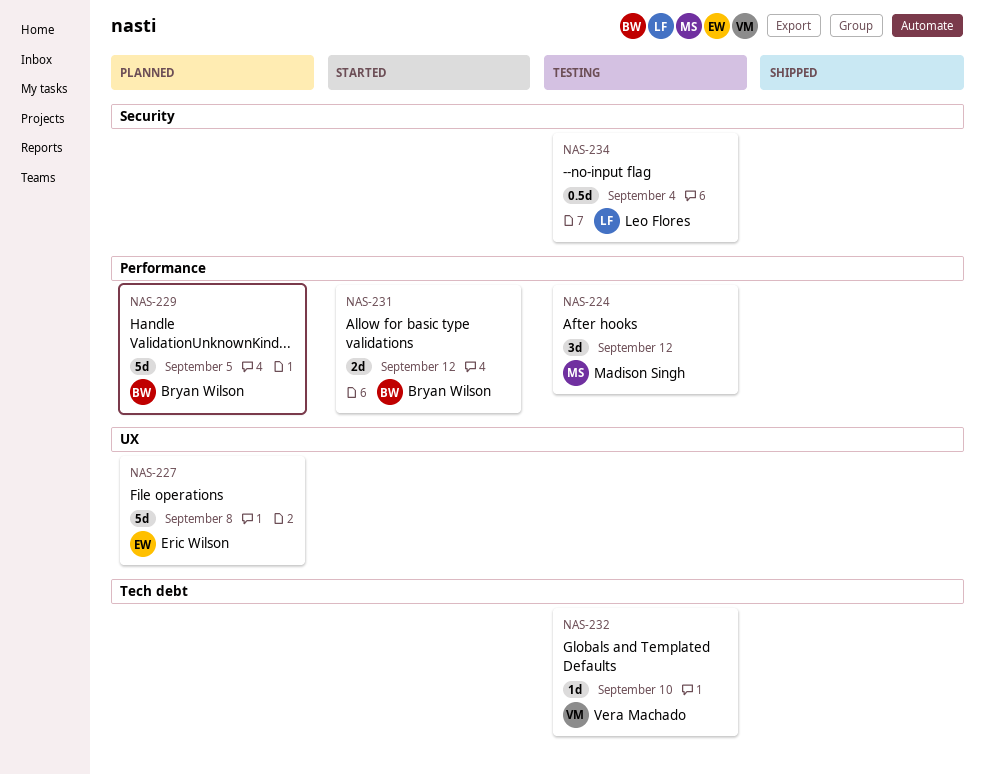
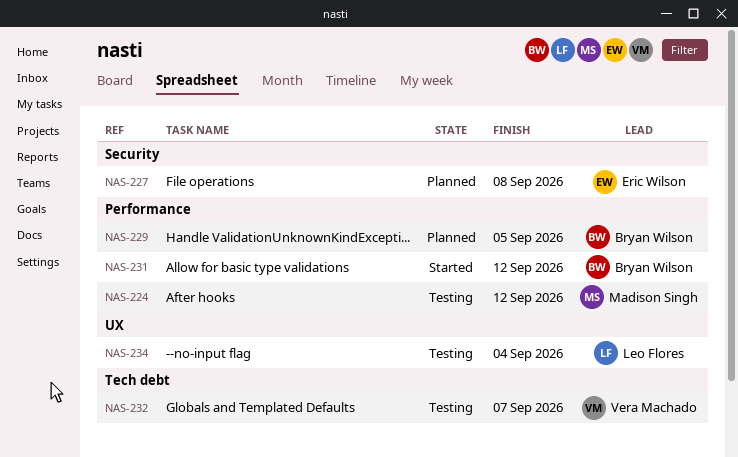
NAS-227, label: UX -> Security
NAS-232, due: Sep 10 -> Sep 7
NAS-234, label: Security -> UX

